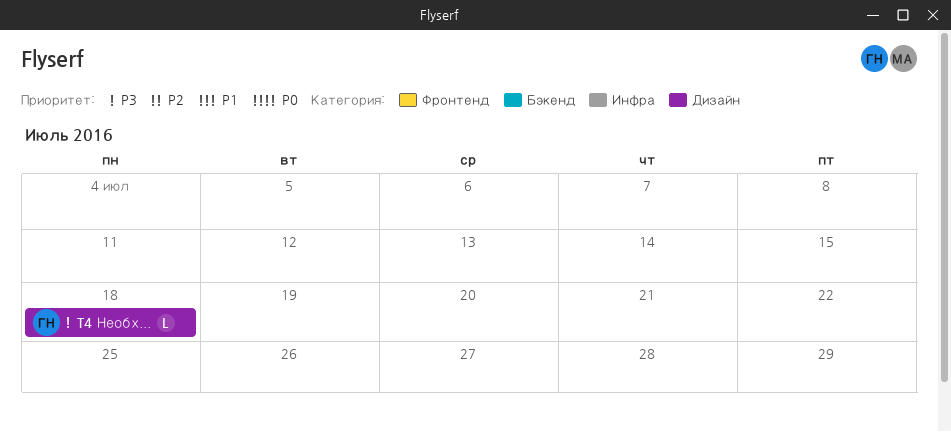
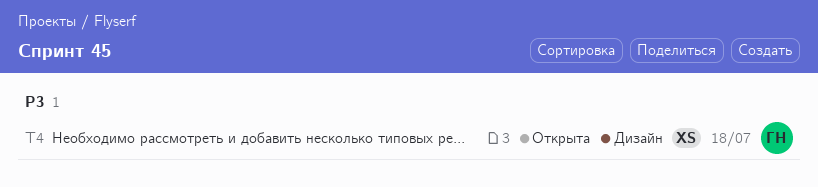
T4, estimate: L -> XS

